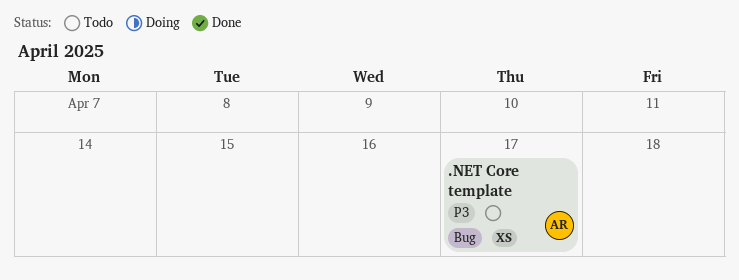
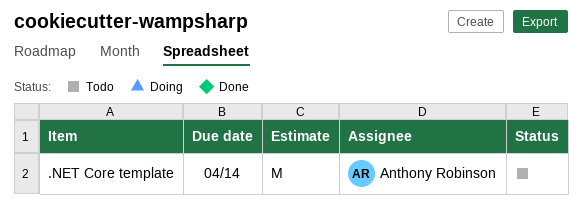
.NET Core template, estimate: XS -> M
.NET Core template, due: Apr 17 -> Apr 14

